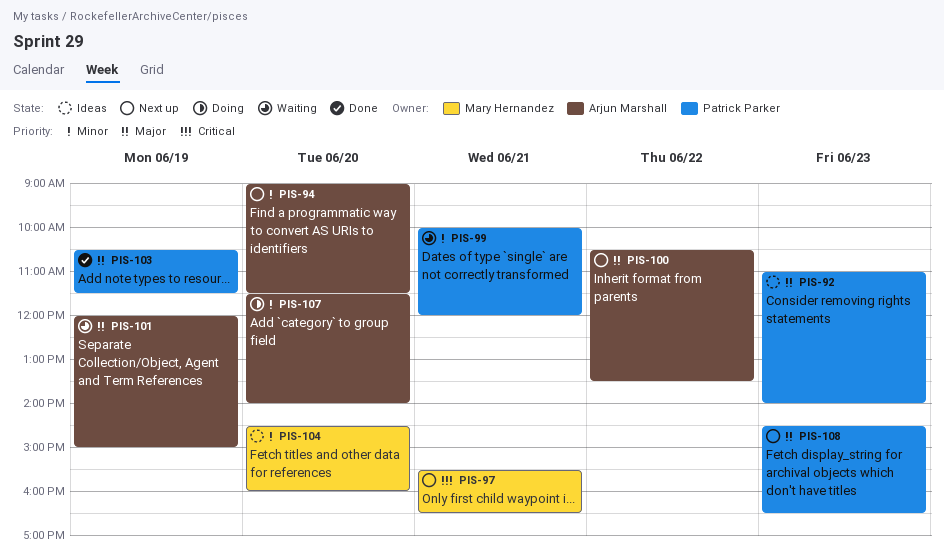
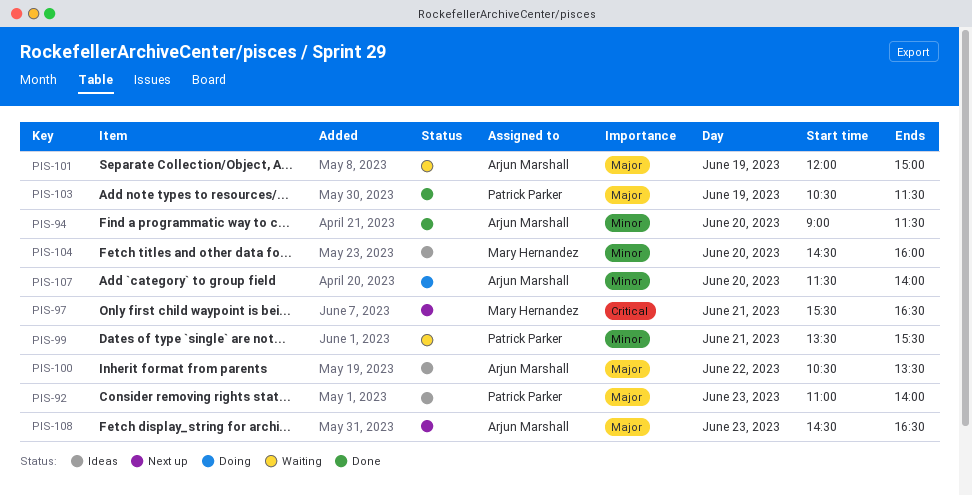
PIS-94, status: Next up -> Done
PIS-99, begins: 10:00 -> 13:30
PIS-99, ends: 12:00 -> 15:30
PIS-100, status: Next up -> Ideas
PIS-108, owner: Patrick Parker -> Arjun Marshall

